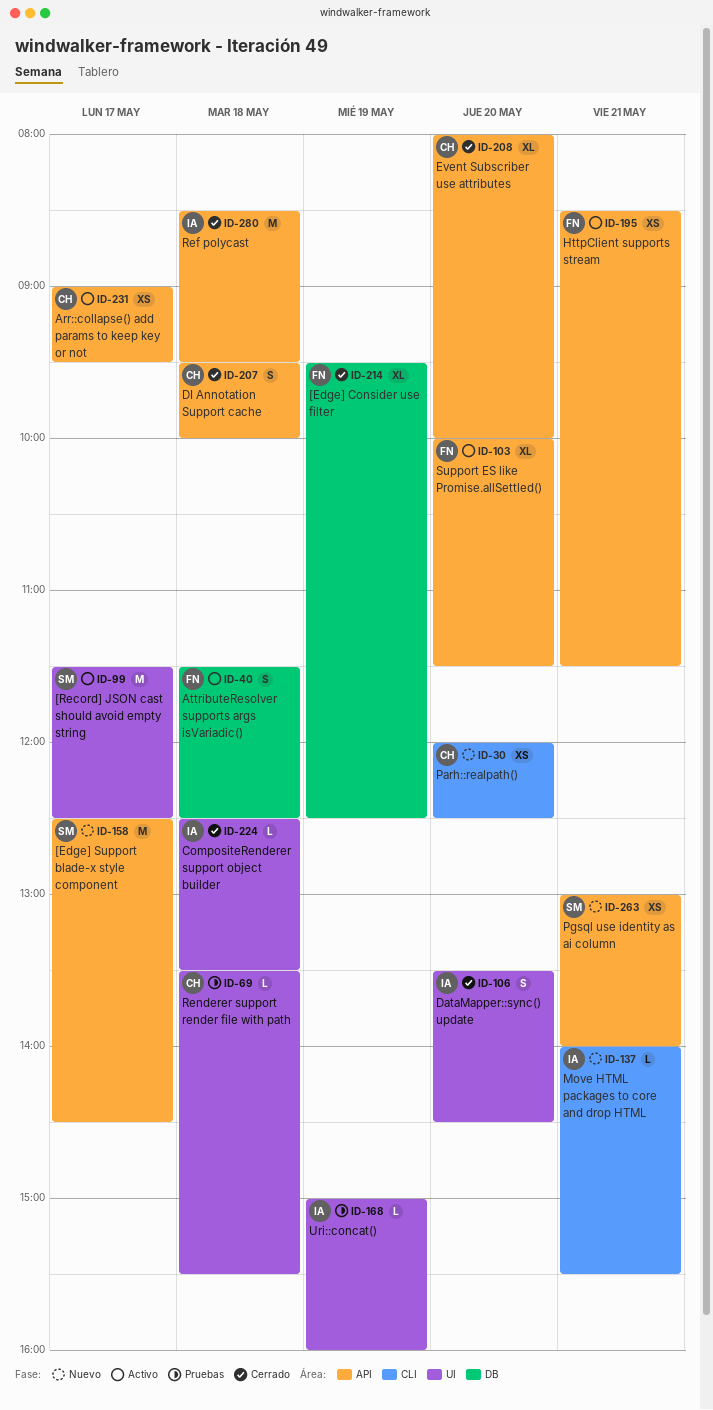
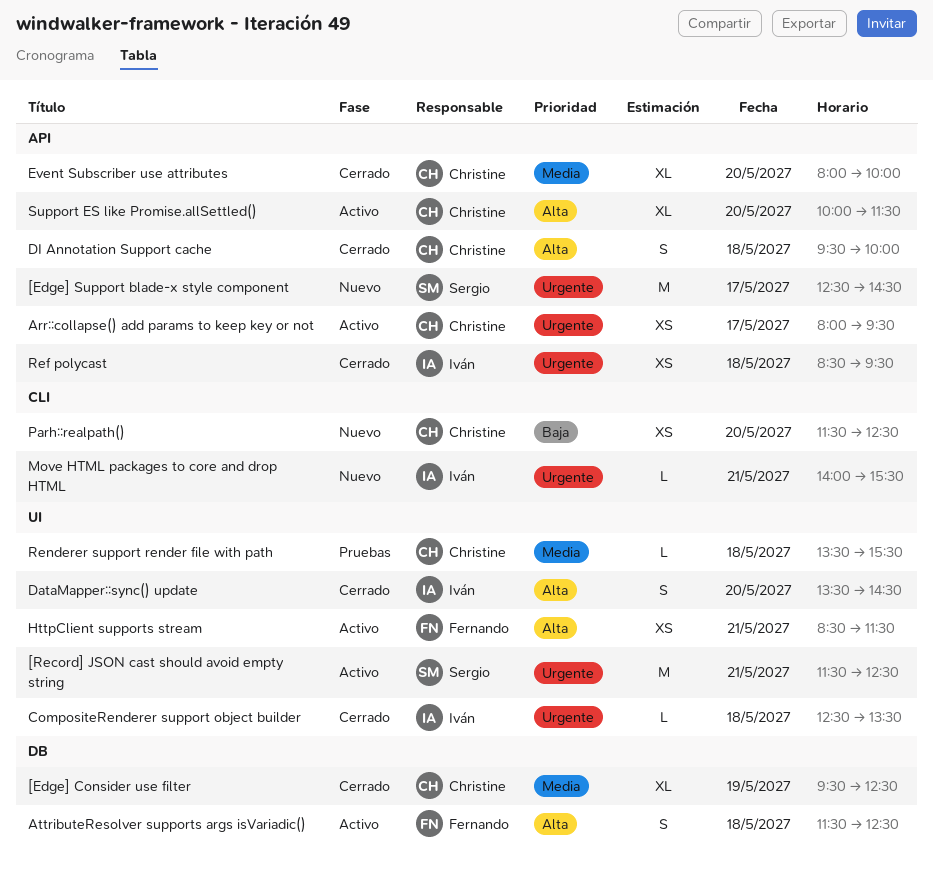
[Edge] Consider use filter, owner: Fernando -> Christine
[Record] JSON cast should avoid empty string, day: May 17 -> May 21
Arr::collapse() add params to keep key or not, begins: 09:00 -> 08:00
HttpClient supports stream, label: API -> UI
Parh::realpath(), begins: 12:00 -> 11:30
Pgsql use identity as ai column: present -> none
Ref polycast, estimate: M -> XS
Support ES like Promise.allSettled(), owner: Fernando -> Christine
Uri::concat(): present -> none

